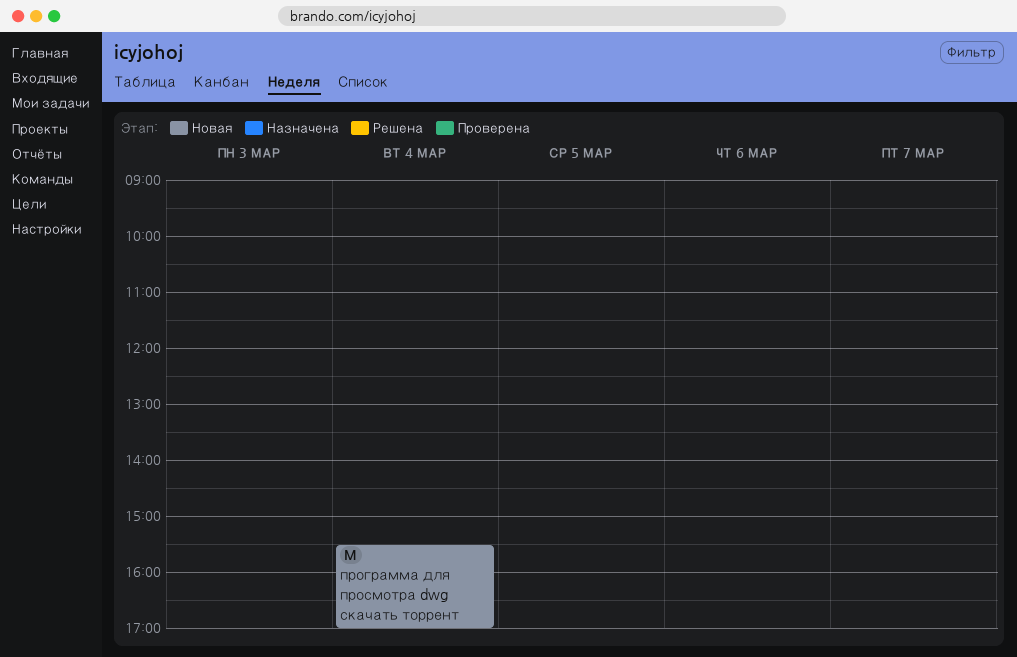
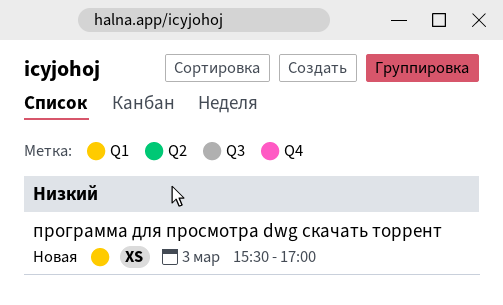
программа для просмотра dwg скачать торрент, estimate: M -> XS
программа для просмотра dwg скачать торрент, day: Mar 4 -> Mar 3

